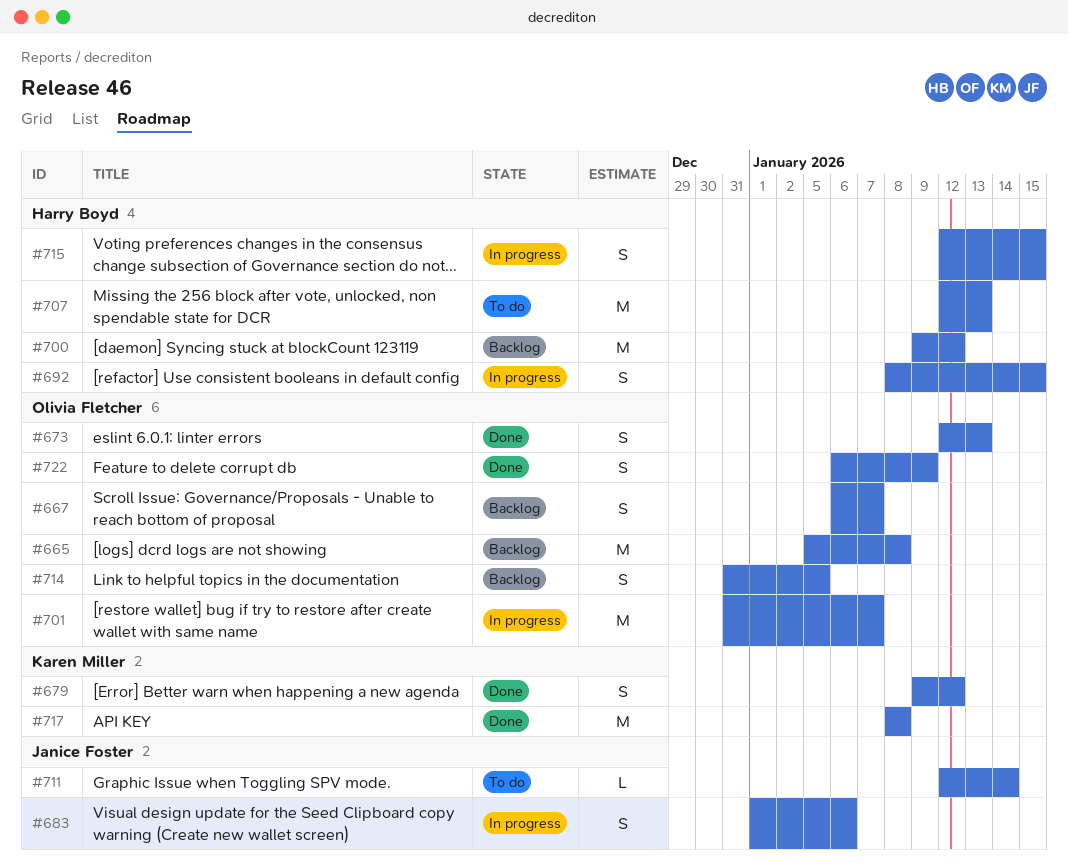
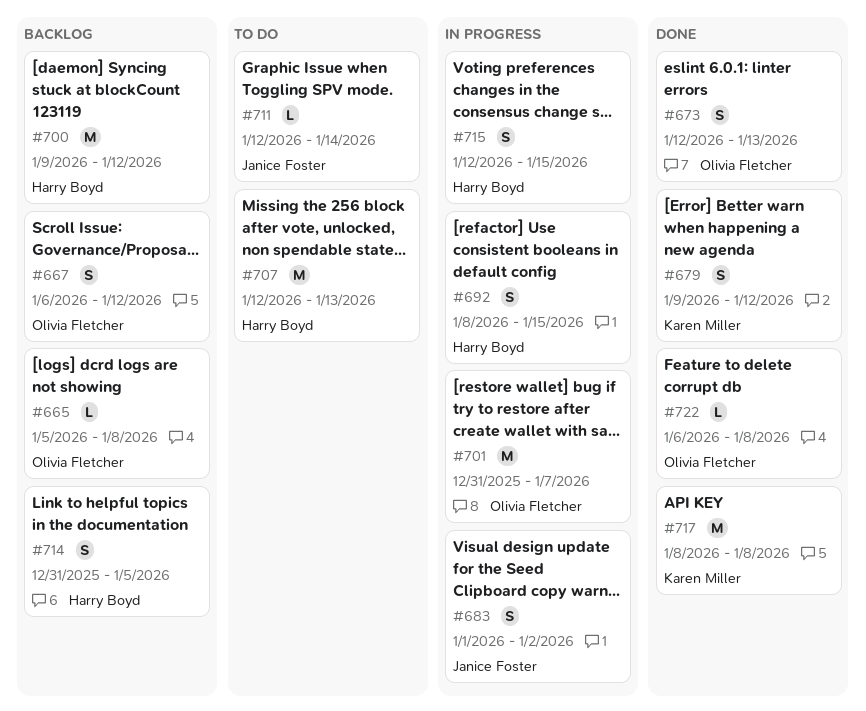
#665, estimate: M -> L
#667, due: Jan 7 -> Jan 12
#683, due: Jan 6 -> Jan 2
#714, owner: Olivia Fletcher -> Harry Boyd
#722, estimate: S -> L
#722, due: Jan 9 -> Jan 8

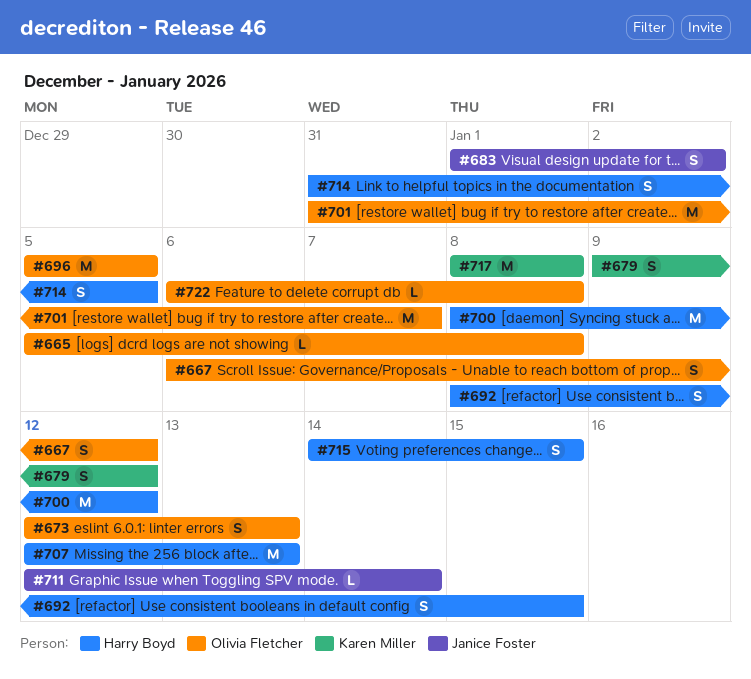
#696: none -> present
#700, start: Jan 9 -> Jan 8
#715, start: Jan 12 -> Jan 14

